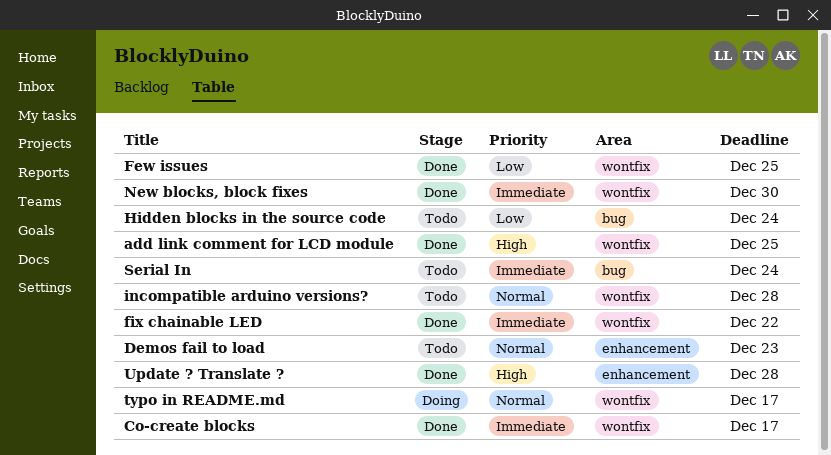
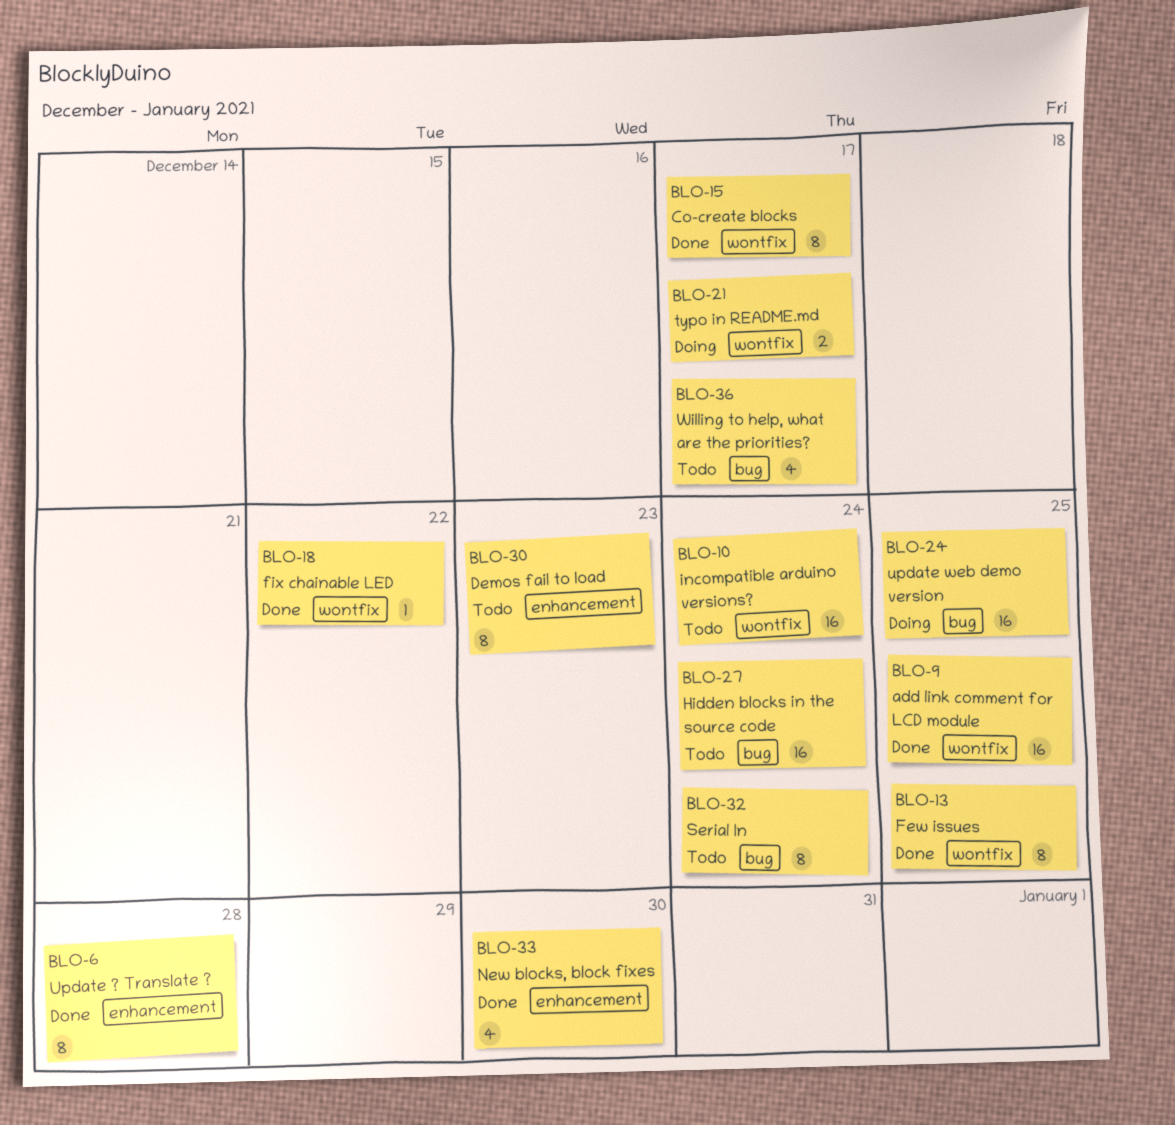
incompatible arduino versions?, due: Dec 28 -> Dec 24
New blocks, block fixes, label: wontfix -> enhancement
update web demo version: none -> present
Willing to help, what are the priorities?: none -> present

